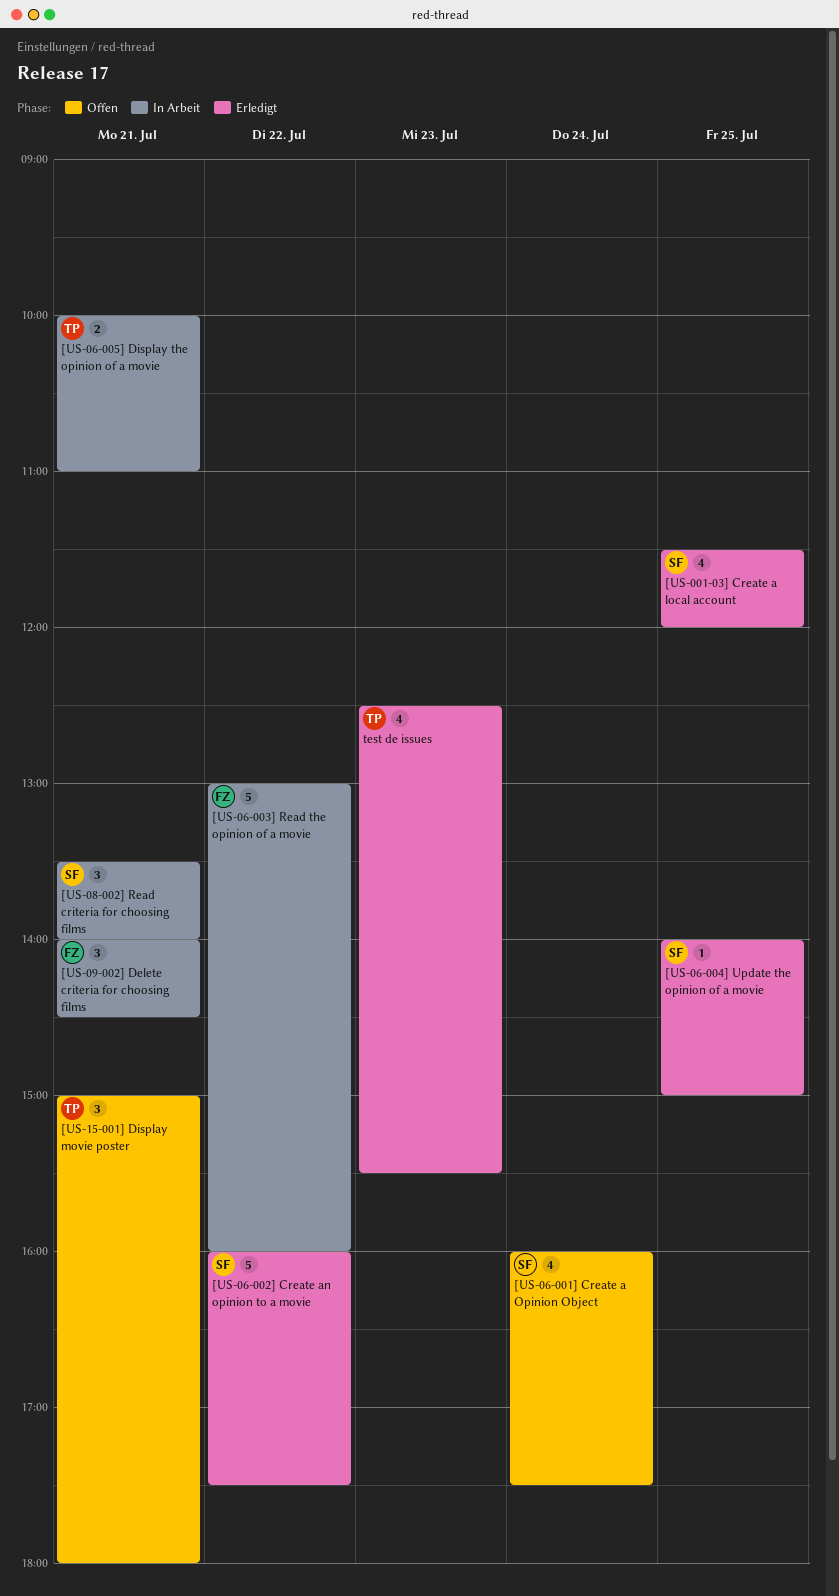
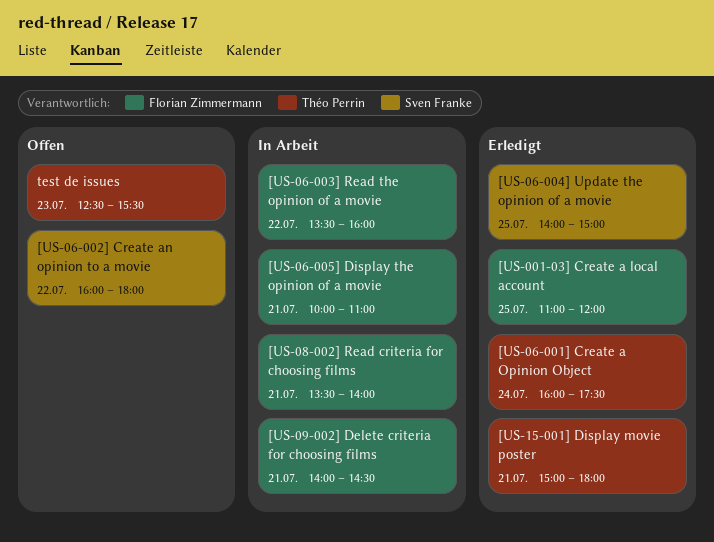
[US-001-03] Create a local account, owner: Sven Franke -> Florian Zimmermann
[US-001-03] Create a local account, begins: 11:30 -> 11:00
[US-06-001] Create a Opinion Object, status: Offen -> Erledigt
[US-06-001] Create a Opinion Object, owner: Sven Franke -> Théo Perrin
[US-06-002] Create an opinion to a movie, status: Erledigt -> Offen
[US-06-002] Create an opinion to a movie, ends: 17:30 -> 18:00
[US-06-003] Read the opinion of a movie, begins: 13:00 -> 13:30
[US-06-005] Display the opinion of a movie, owner: Théo Perrin -> Florian Zimmermann
[US-08-002] Read criteria for choosing films, owner: Sven Franke -> Florian Zimmermann
[US-15-001] Display movie poster, status: Offen -> Erledigt
test de issues, status: Erledigt -> Offen

